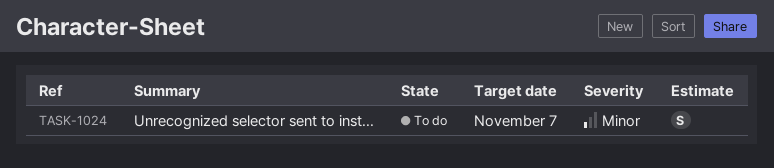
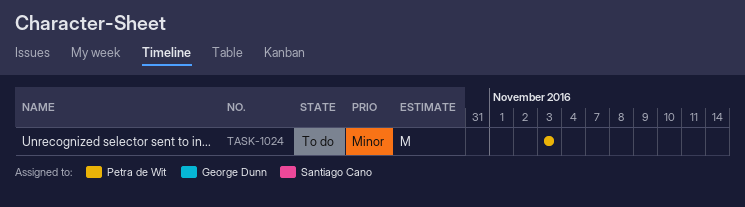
TASK-1024, estimate: S -> M
TASK-1024, due: Nov 7 -> Nov 3

